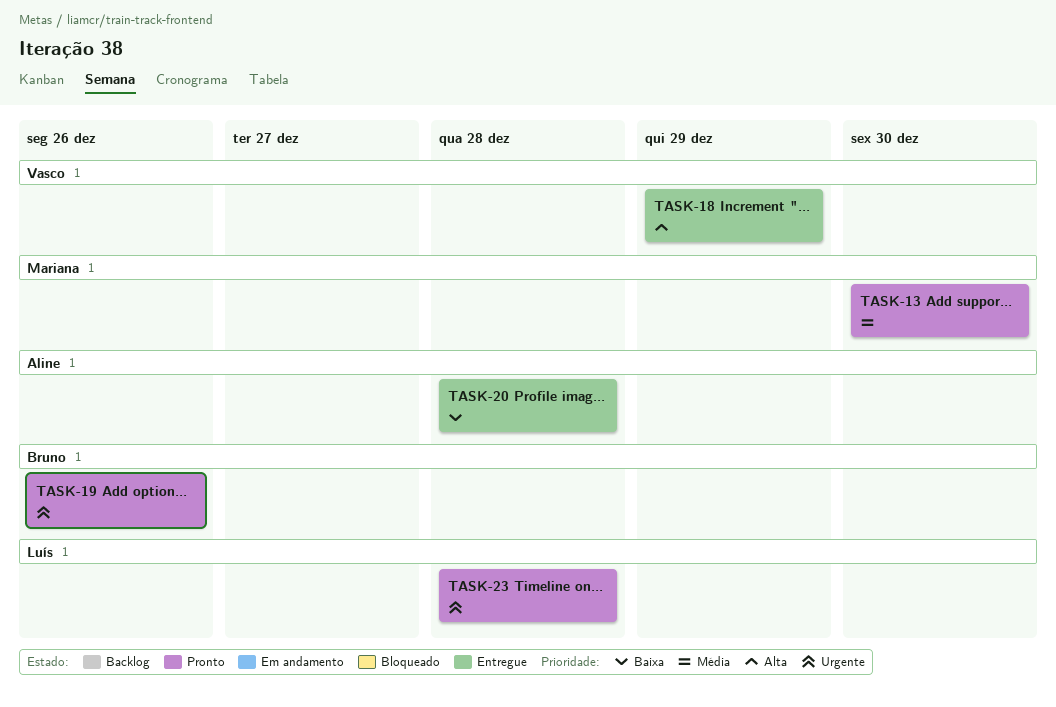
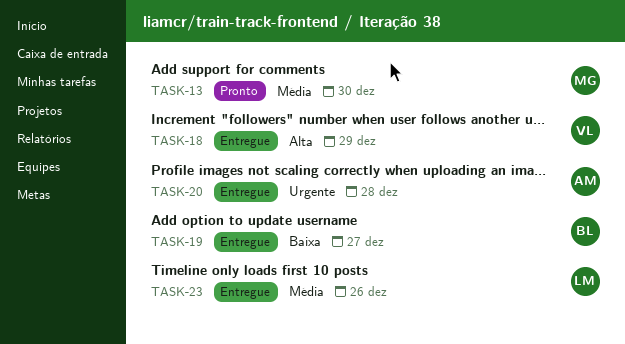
TASK-19, status: Pronto -> Entregue
TASK-19, priority: Urgente -> Baixa
TASK-19, due: Dec 26 -> Dec 27
TASK-20, priority: Baixa -> Urgente
TASK-23, status: Pronto -> Entregue
TASK-23, priority: Urgente -> Média
TASK-23, due: Dec 28 -> Dec 26

